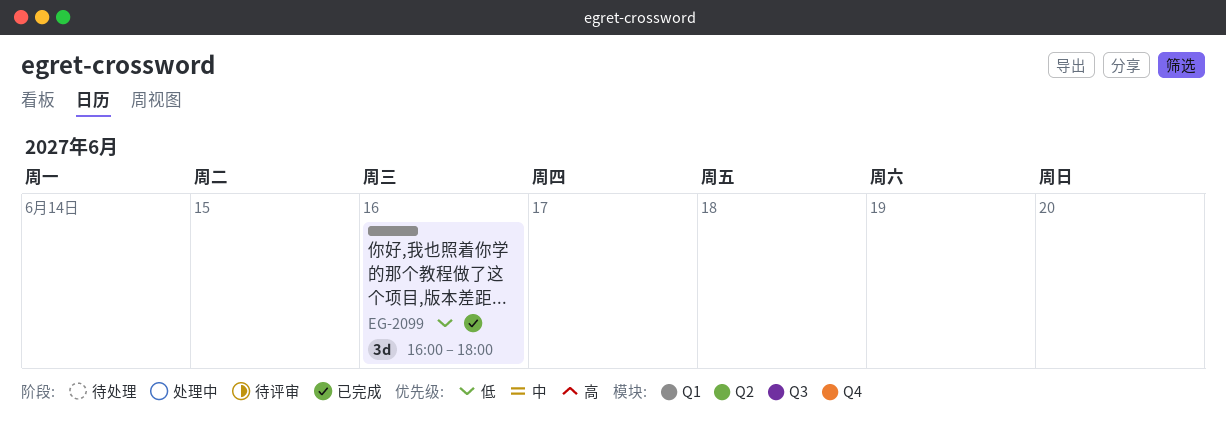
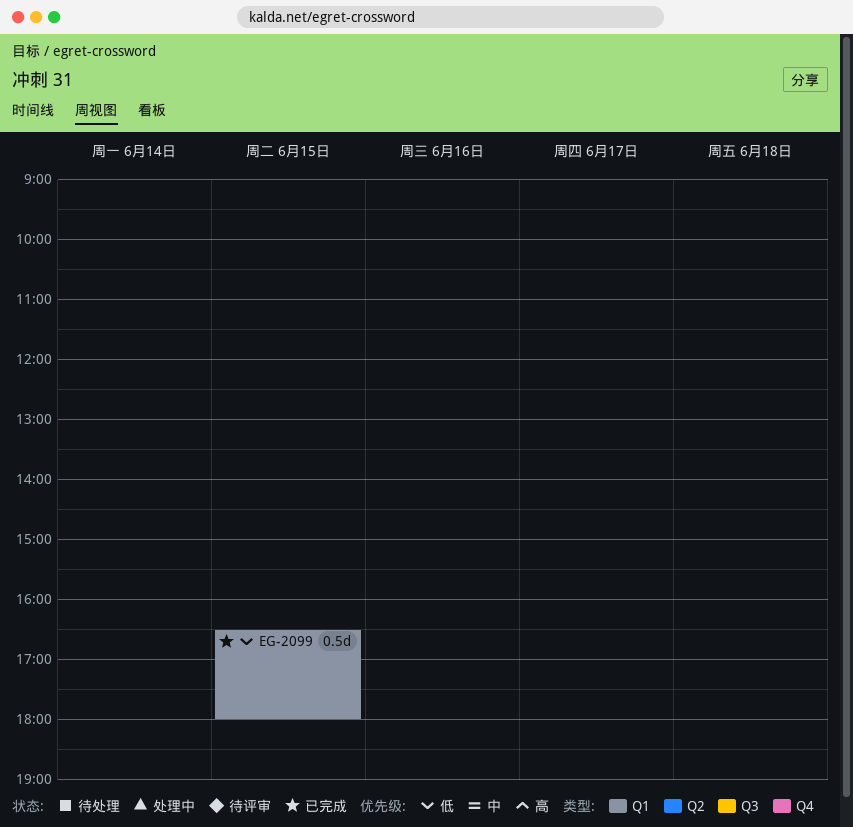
EG-2099, estimate: 3d -> 0.5d
EG-2099, day: Jun 16 -> Jun 15
EG-2099, begins: 16:00 -> 16:30

